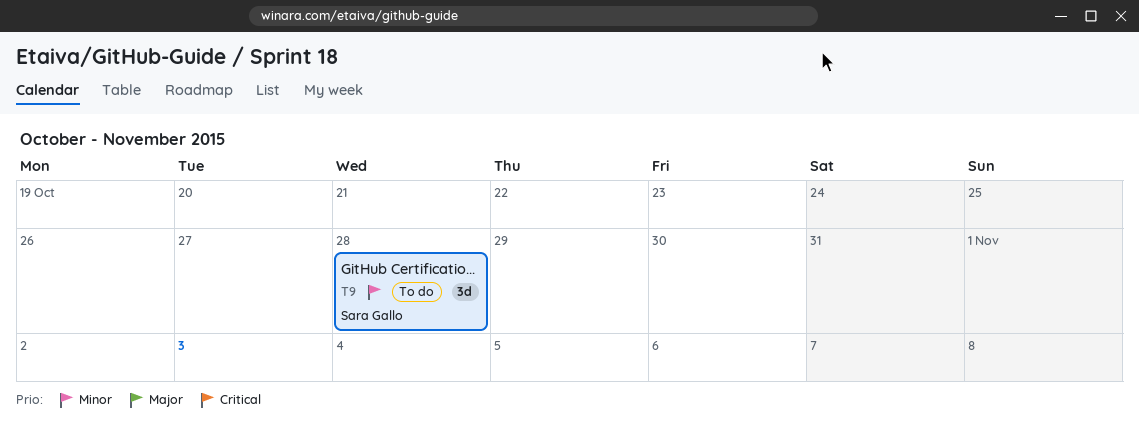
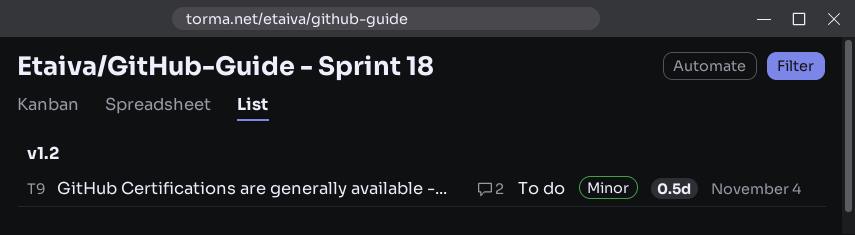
T9, estimate: 3d -> 0.5d
T9, due: Oct 28 -> Nov 4

